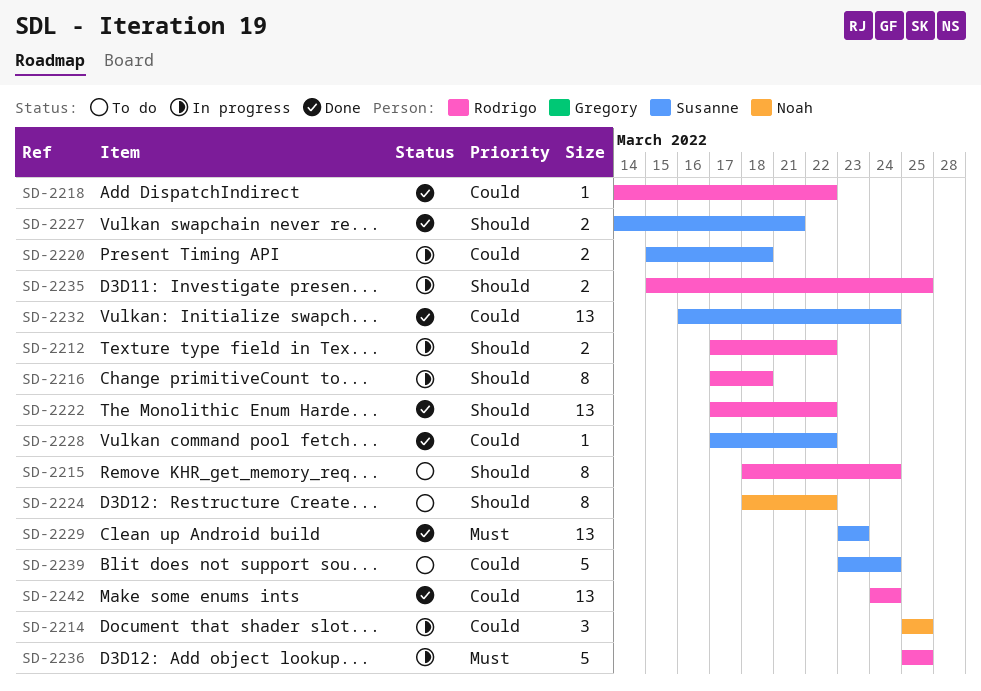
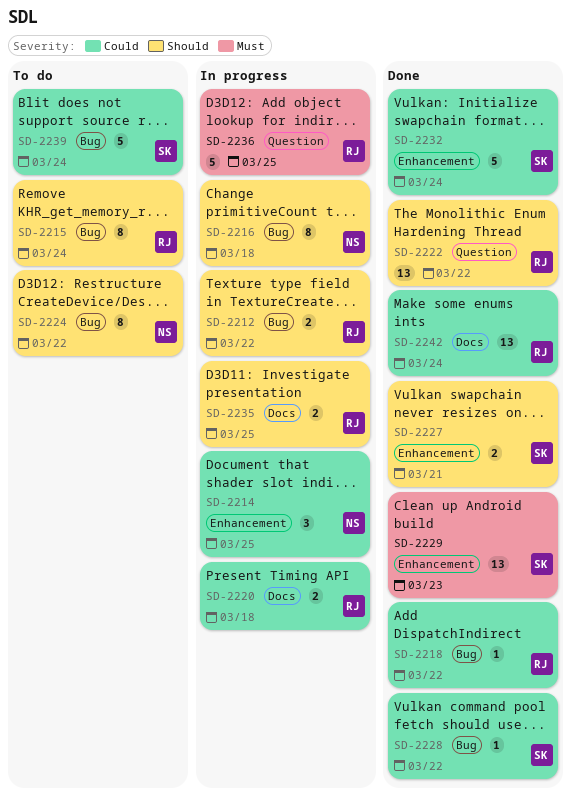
SD-2216, owner: Rodrigo -> Noah
SD-2220, owner: Susanne -> Rodrigo
SD-2232, estimate: 13 -> 5

